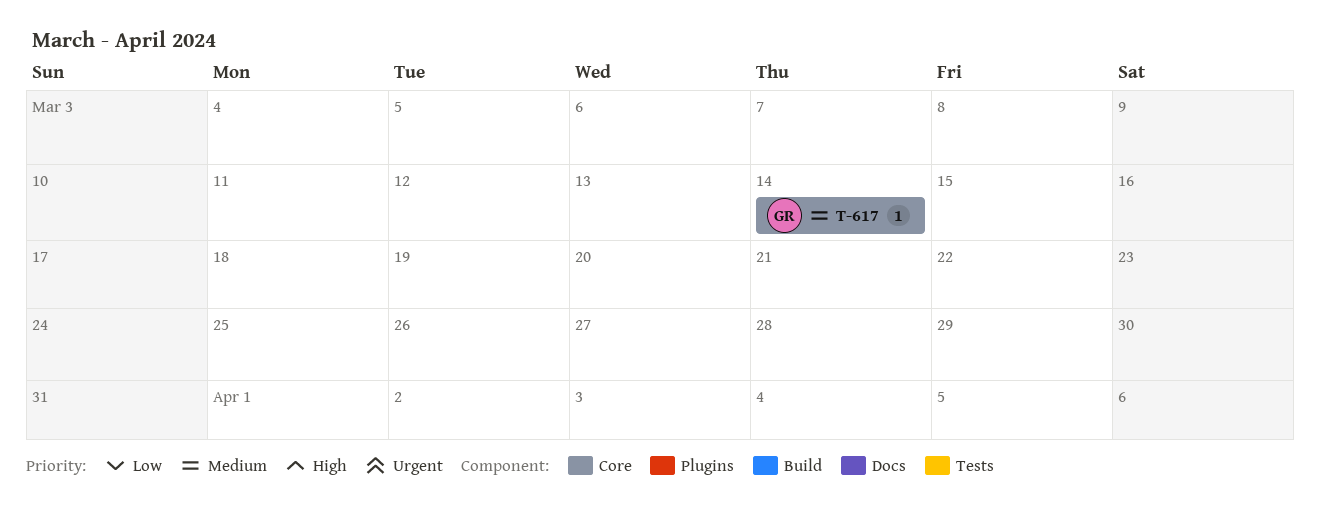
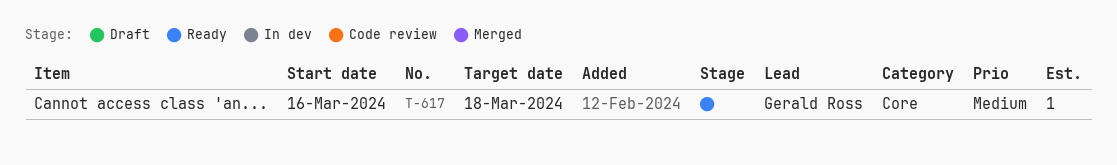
T-617, start: Mar 14 -> Mar 16
T-617, due: Mar 14 -> Mar 18

